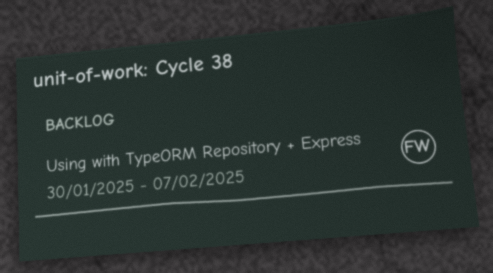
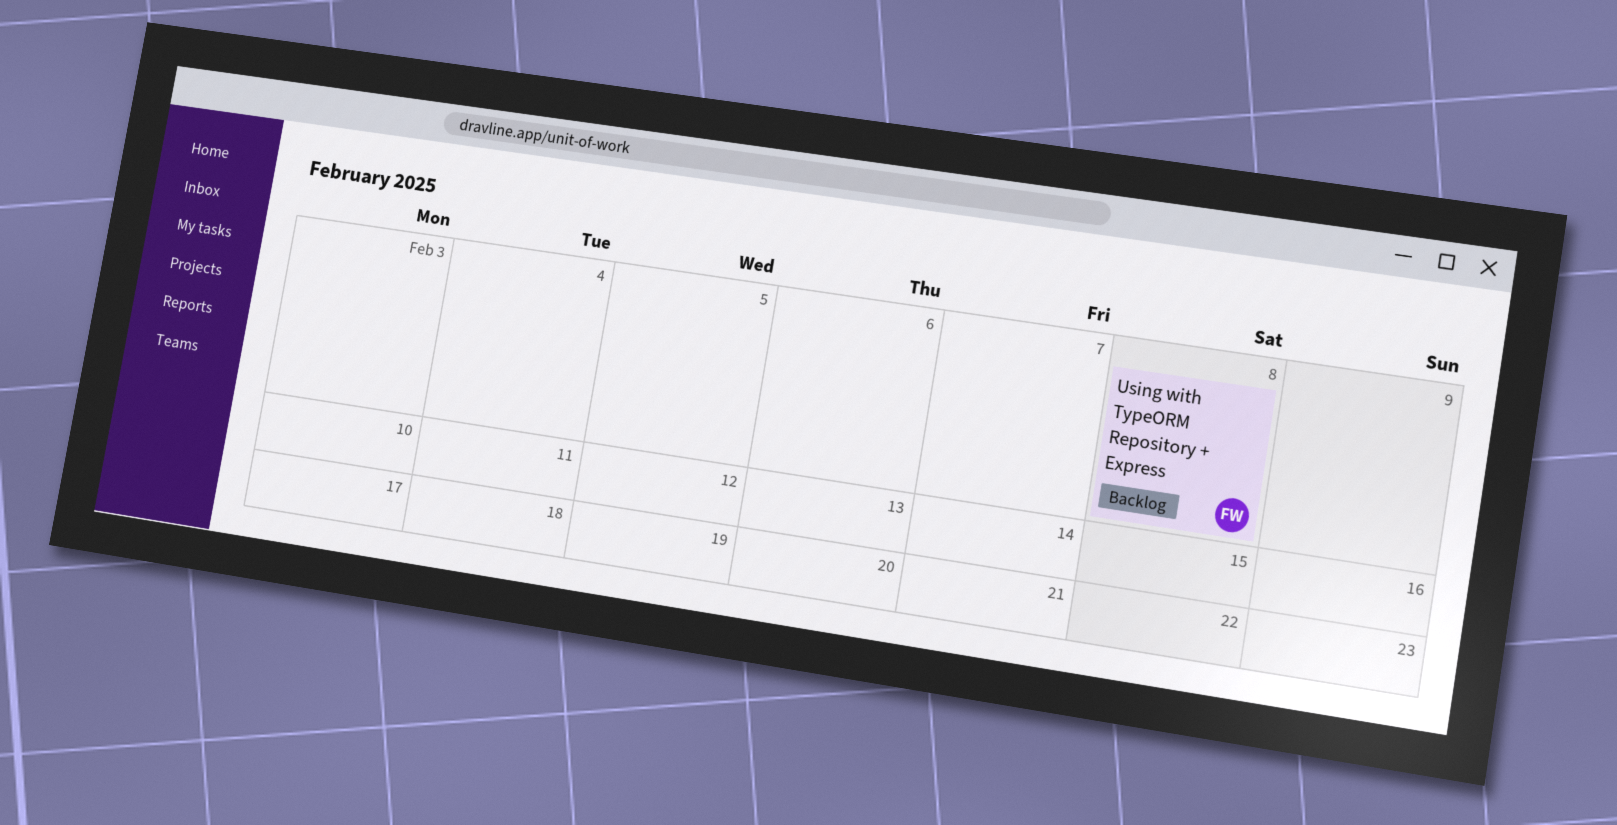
Using with TypeORM Repository + Express, due: Feb 7 -> Feb 8

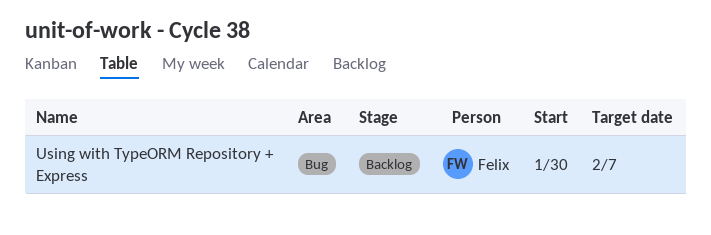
Using with TypeORM Repository + Express, due: Feb 8 -> Feb 7

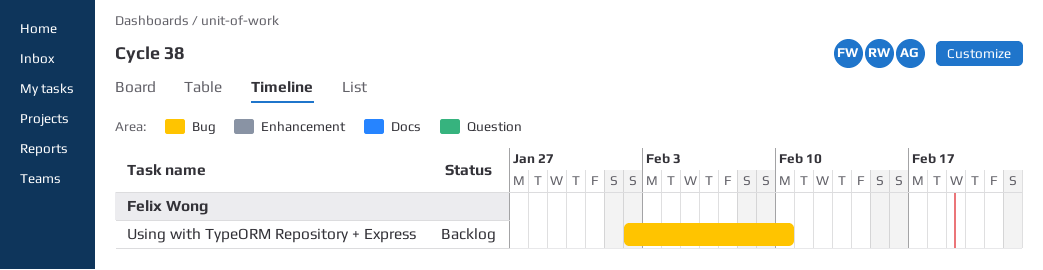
Using with TypeORM Repository + Express, start: Jan 30 -> Feb 2
Using with TypeORM Repository + Express, due: Feb 7 -> Feb 10

